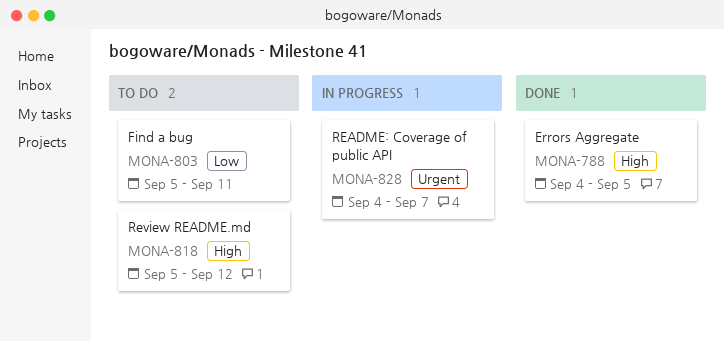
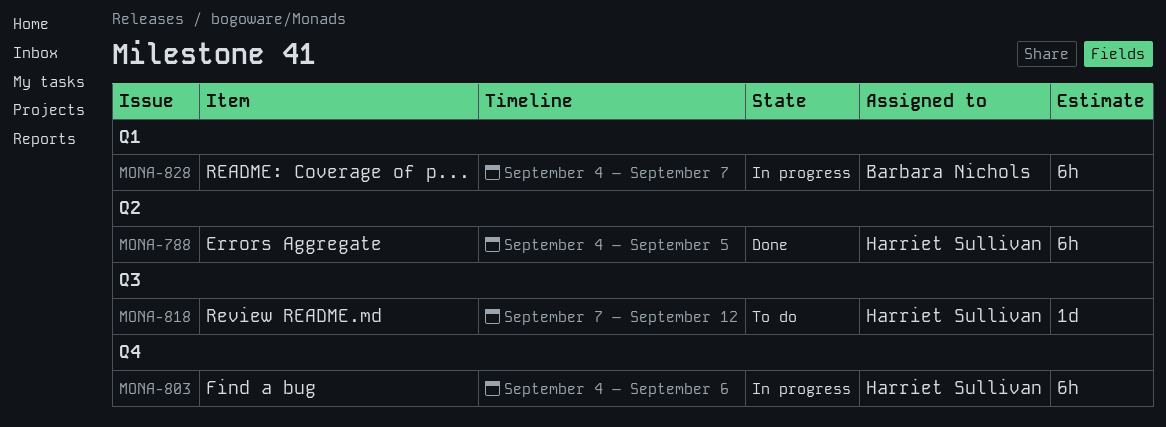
MONA-803, status: To do -> In progress
MONA-803, start: Sep 5 -> Sep 4
MONA-803, due: Sep 11 -> Sep 6
MONA-818, start: Sep 5 -> Sep 7

